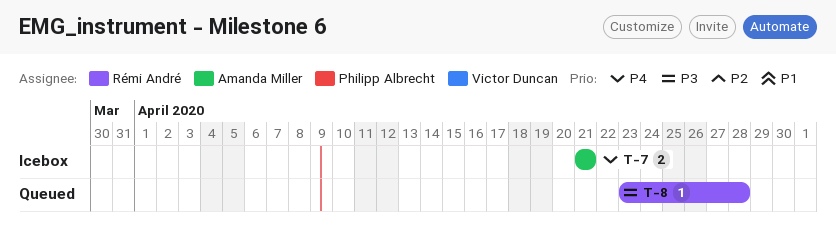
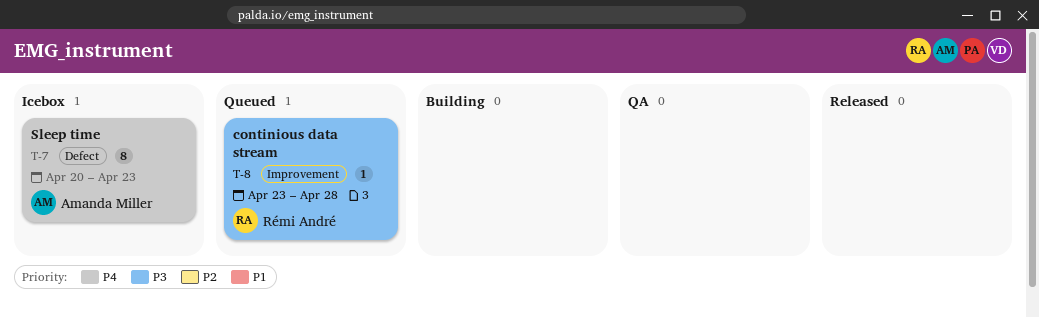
T-7, estimate: 2 -> 8
T-7, start: Apr 21 -> Apr 20
T-7, due: Apr 21 -> Apr 23

